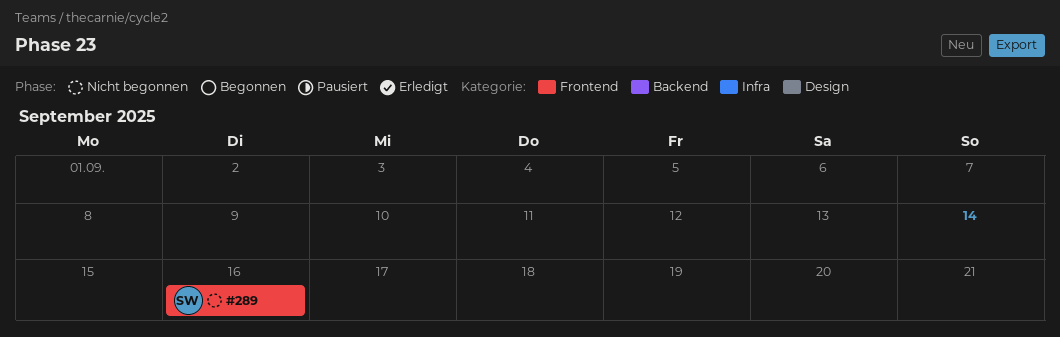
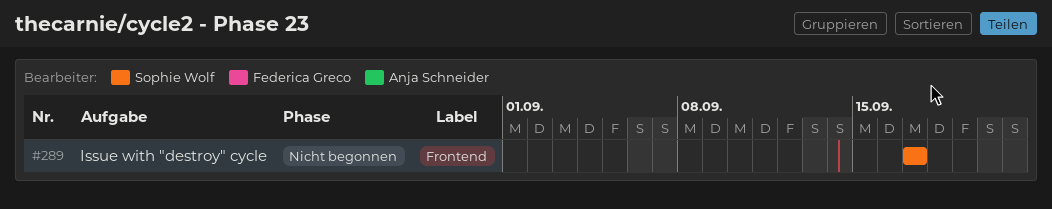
#289, start: Sep 16 -> Sep 17
#289, due: Sep 16 -> Sep 17

